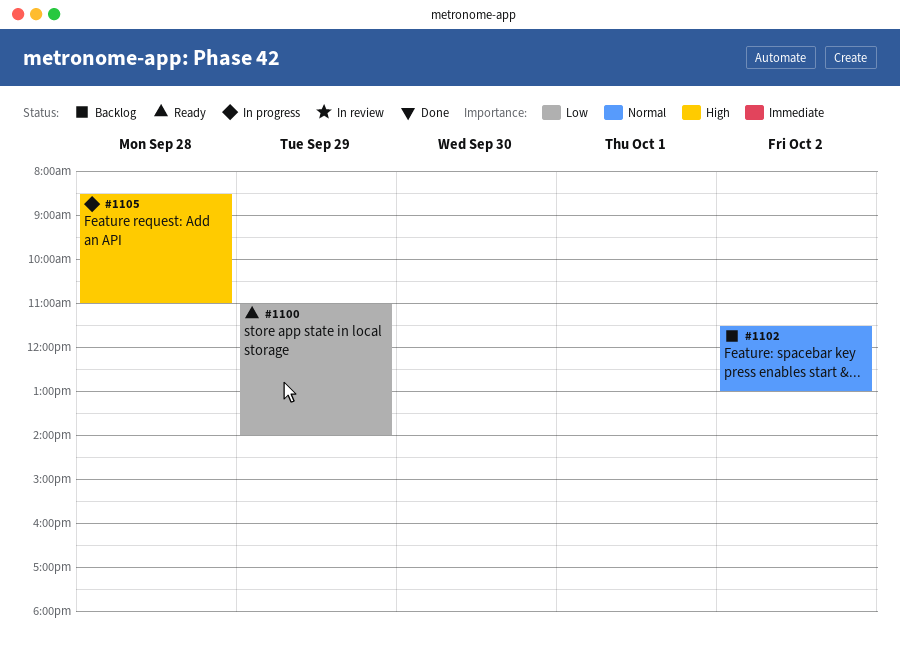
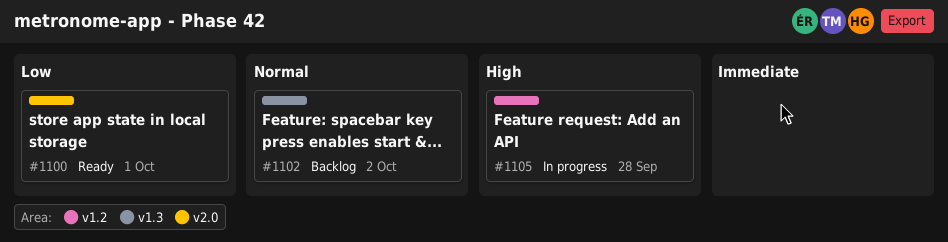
#1100, day: Sep 29 -> Oct 1

